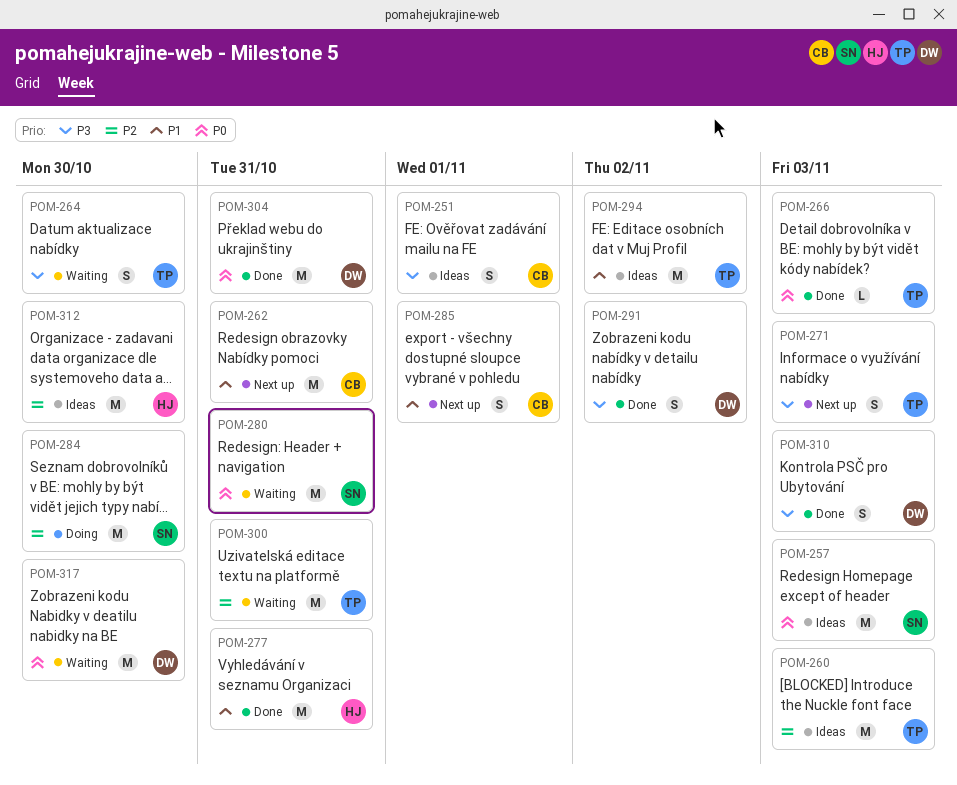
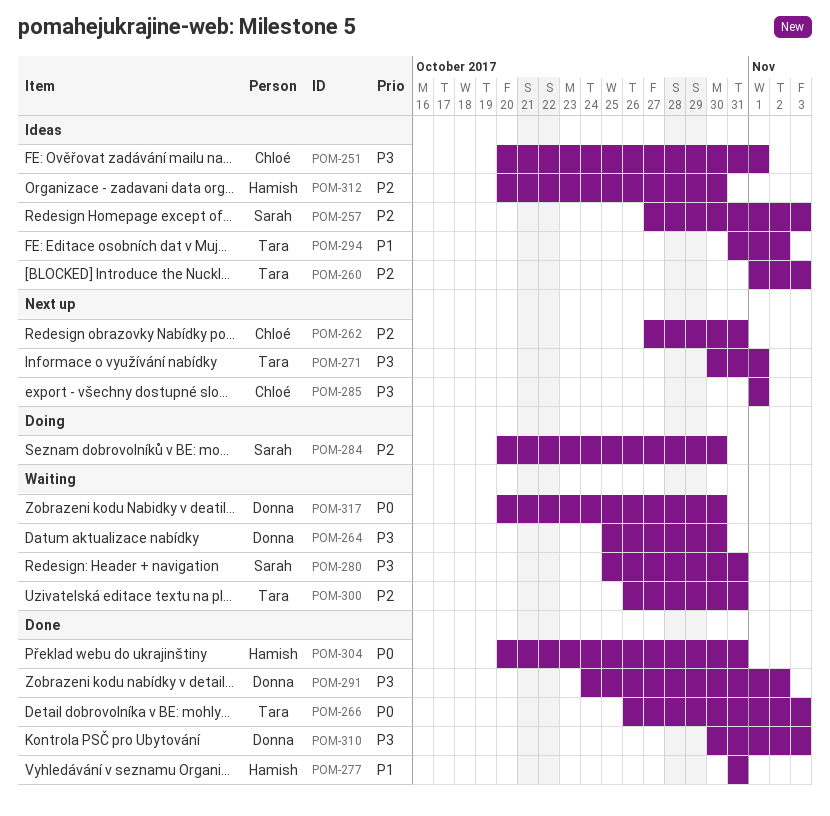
POM-257, priority: P0 -> P2
POM-262, priority: P1 -> P2
POM-264, owner: Tara -> Donna
POM-271, due: Nov 3 -> Nov 1
POM-280, priority: P0 -> P3
POM-285, priority: P1 -> P3
POM-304, owner: Donna -> Hamish

